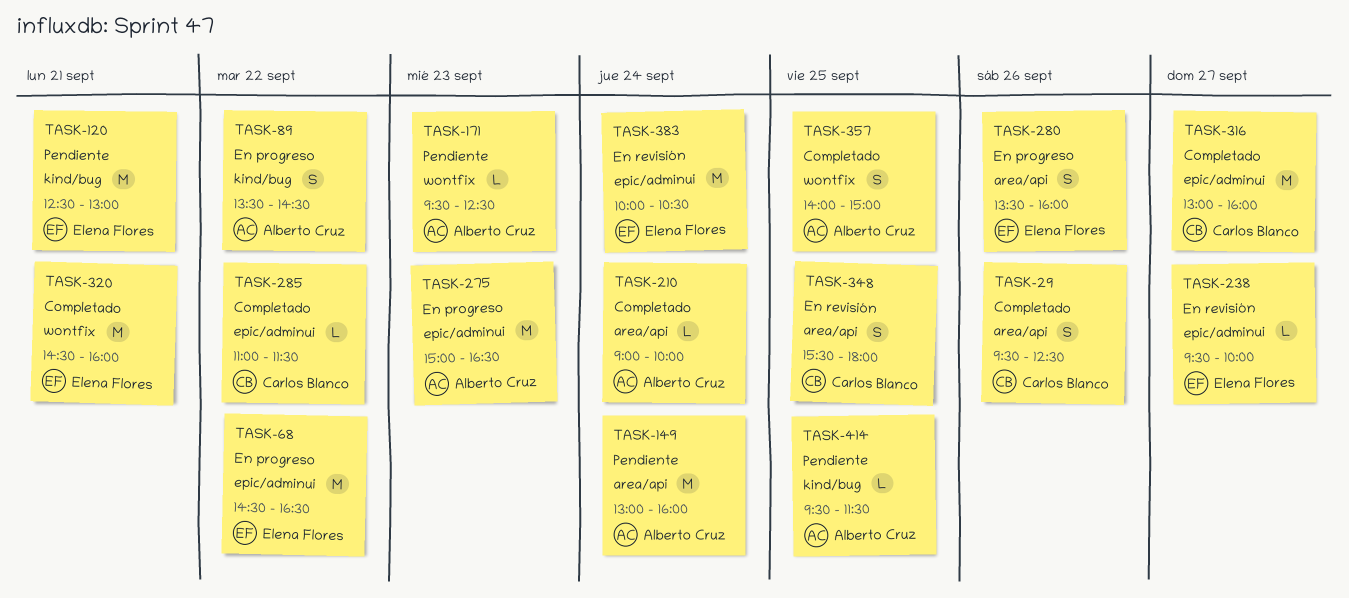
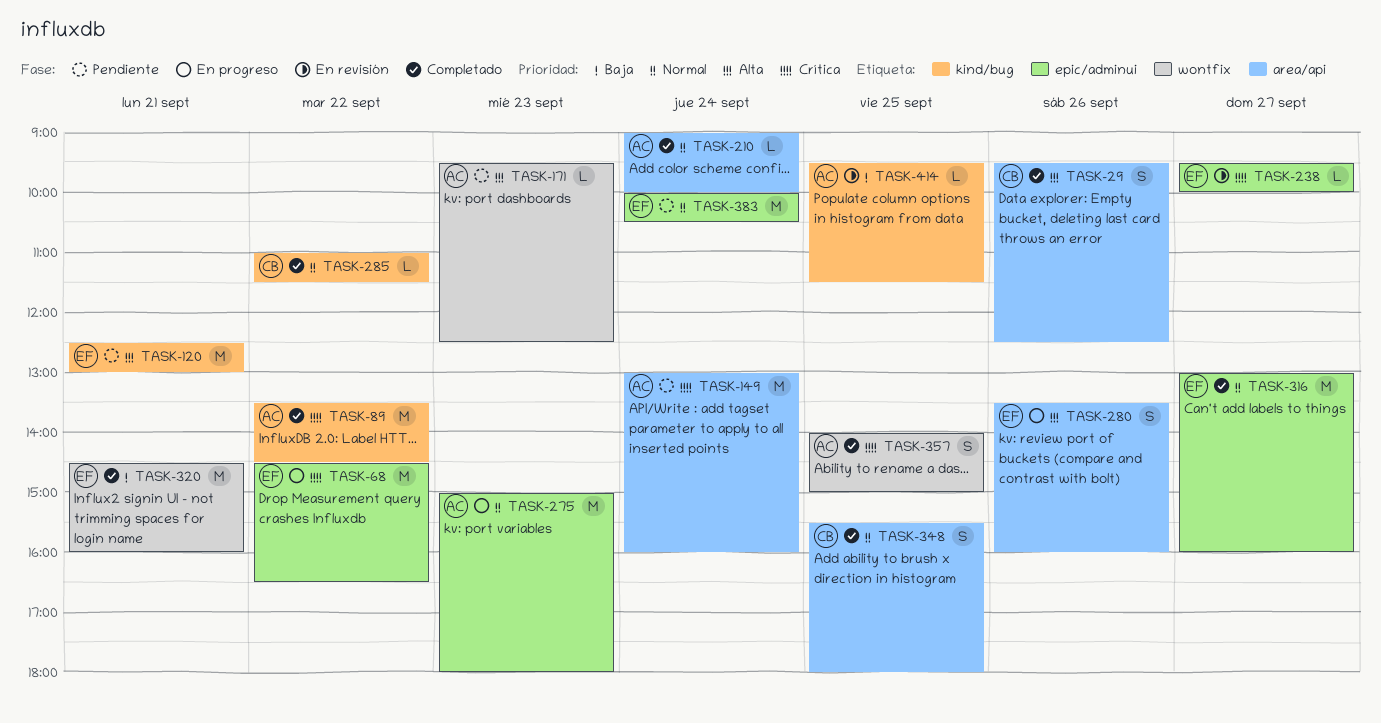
TASK-89, status: En progreso -> Completado
TASK-89, estimate: S -> M
TASK-275, ends: 16:30 -> 18:00
TASK-285, label: epic/adminui -> kind/bug
TASK-316, owner: Carlos Blanco -> Elena Flores
TASK-348, status: En revisión -> Completado
TASK-383, status: En revisión -> Pendiente
TASK-414, status: Pendiente -> En revisión

